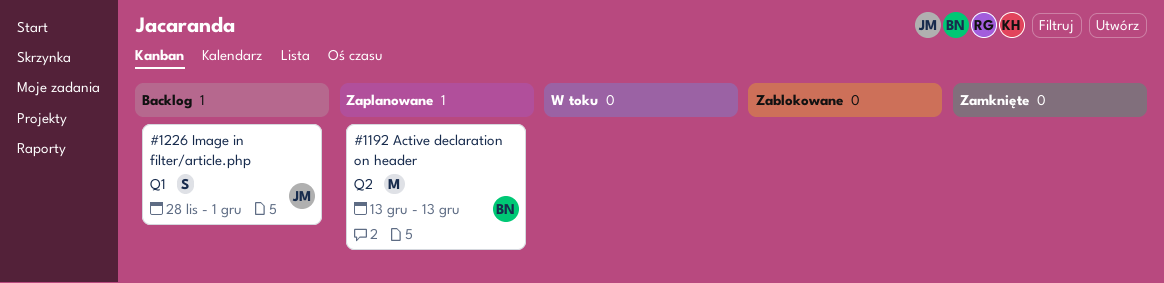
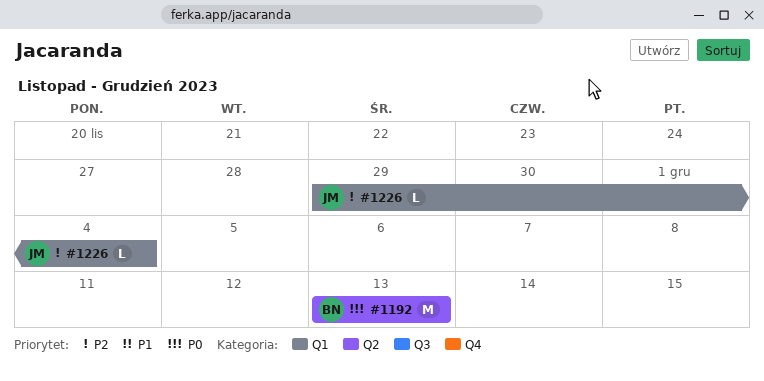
#1226, estimate: S -> L
#1226, start: Nov 28 -> Nov 29
#1226, due: Dec 1 -> Dec 4

